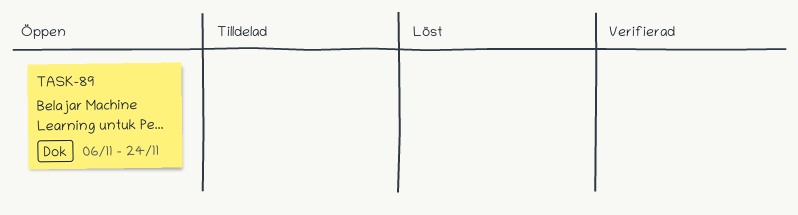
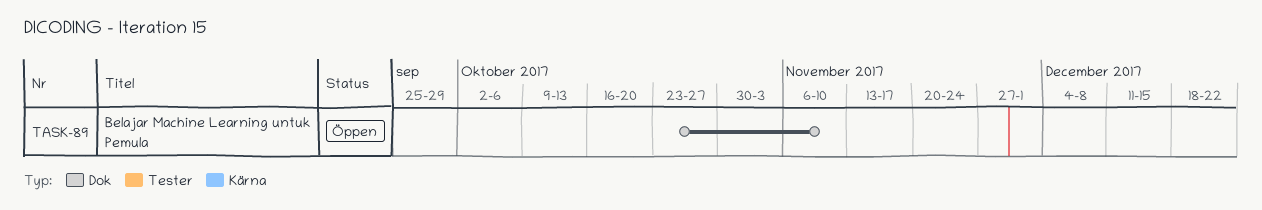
TASK-89, start: Nov 6 -> Oct 23
TASK-89, due: Nov 24 -> Nov 10

